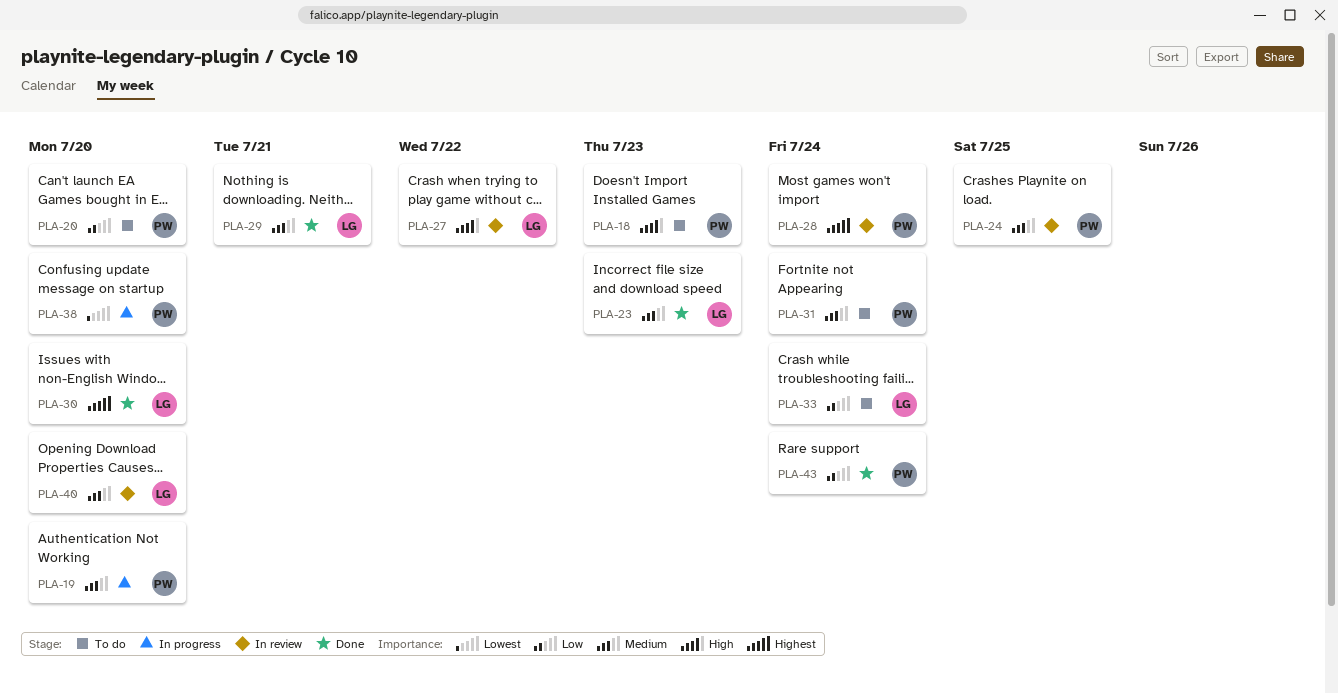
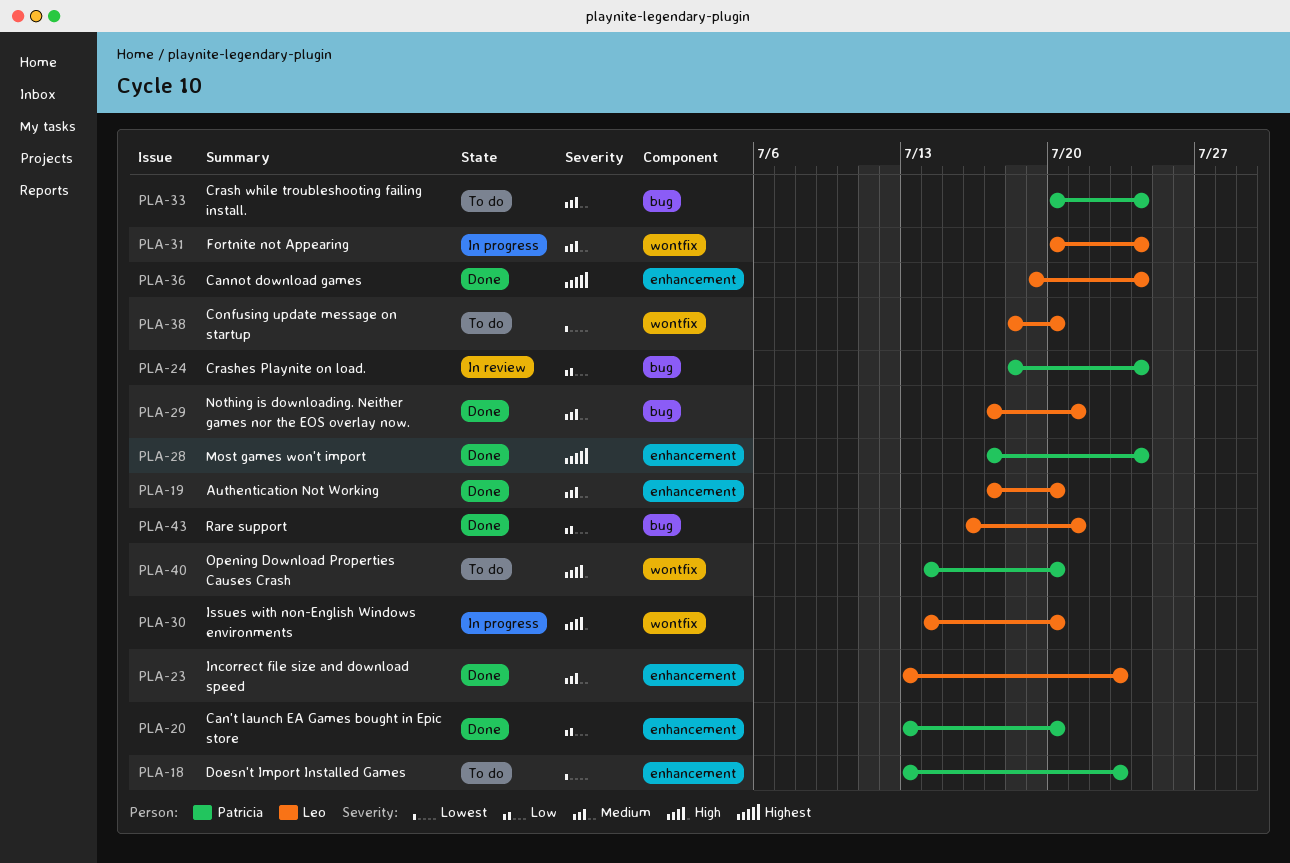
PLA-18, priority: High -> Lowest
PLA-19, status: In progress -> Done
PLA-19, owner: Patricia -> Leo
PLA-20, status: To do -> Done
PLA-24, priority: Medium -> Low
PLA-24, due: Jul 25 -> Jul 24
PLA-27: present -> none
PLA-28, status: In review -> Done
PLA-30, status: Done -> In progress
PLA-30, priority: Highest -> High
PLA-31, status: To do -> In progress
PLA-31, owner: Patricia -> Leo
PLA-33, owner: Leo -> Patricia
PLA-33, priority: Low -> Medium
PLA-36: none -> present
PLA-38, status: In progress -> To do
PLA-38, owner: Patricia -> Leo
PLA-40, status: In review -> To do
PLA-40, owner: Leo -> Patricia
PLA-40, priority: Medium -> High
PLA-43, owner: Patricia -> Leo
PLA-43, due: Jul 24 -> Jul 21

